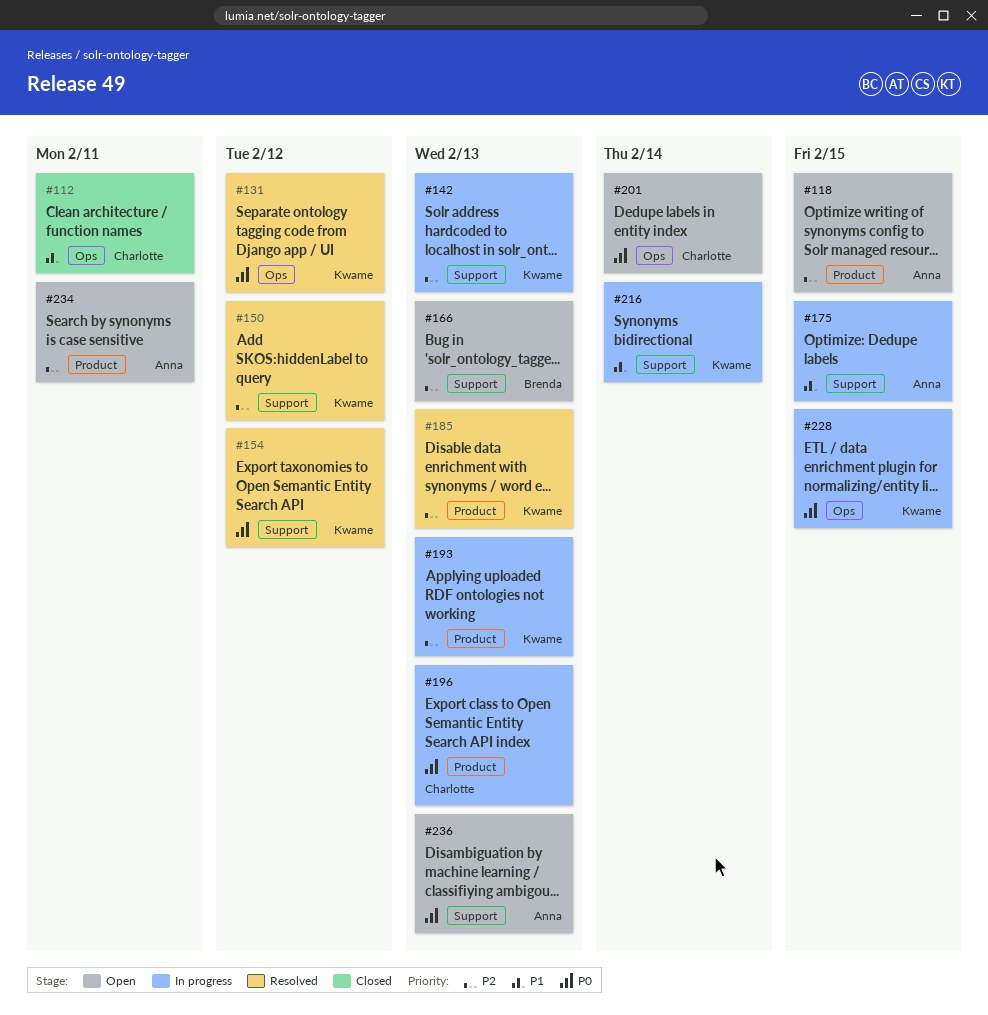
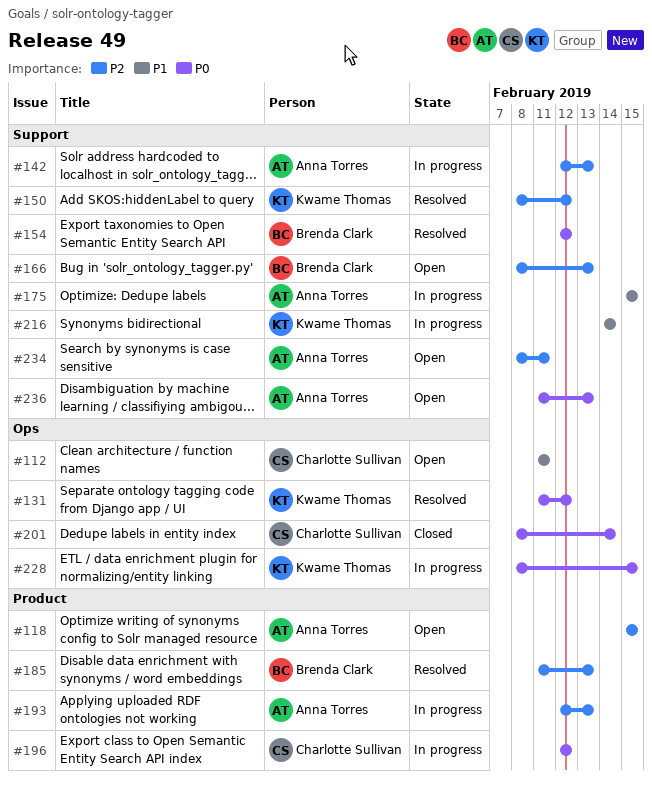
#112, status: Closed -> Open
#142, owner: Kwame Thomas -> Anna Torres
#154, owner: Kwame Thomas -> Brenda Clark
#185, owner: Kwame Thomas -> Brenda Clark
#193, owner: Kwame Thomas -> Anna Torres
#196, due: Feb 13 -> Feb 12
#201, status: Open -> Closed
#234, label: Product -> Support

